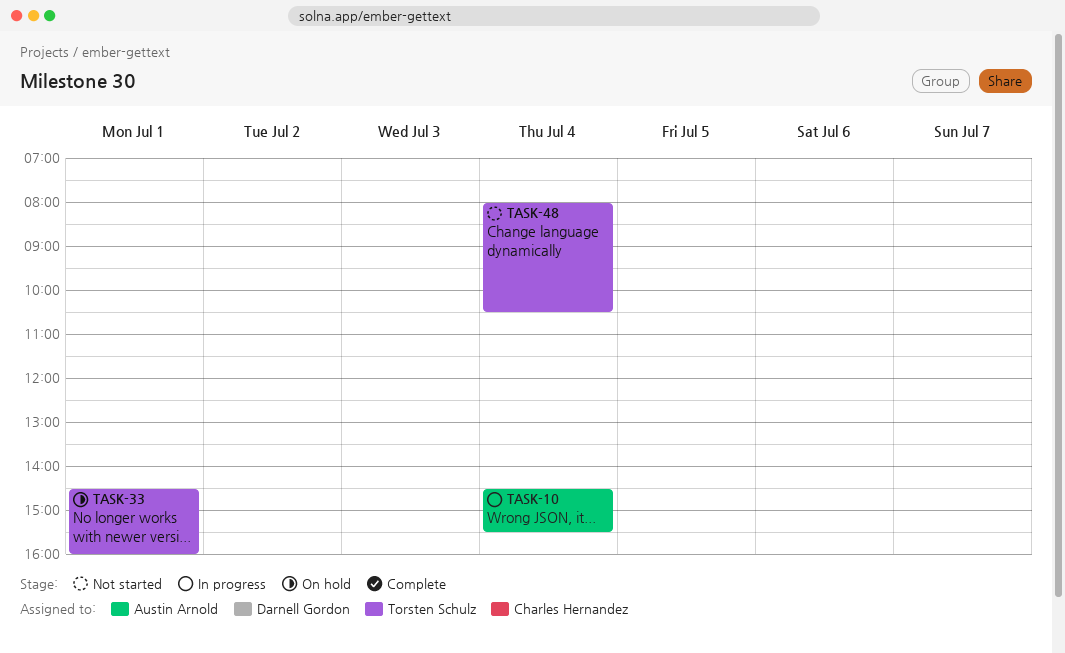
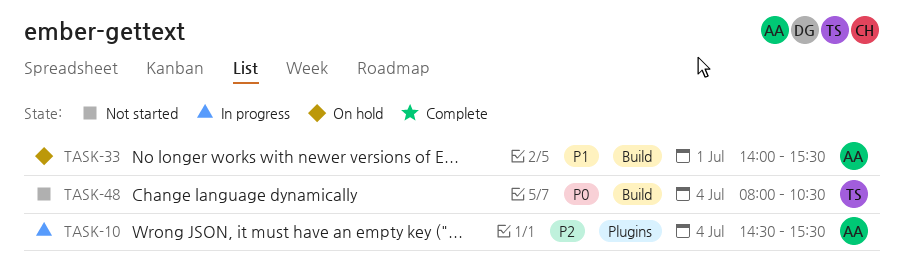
TASK-33, owner: Torsten Schulz -> Austin Arnold
TASK-33, begins: 14:30 -> 14:00
TASK-33, ends: 16:00 -> 15:30

